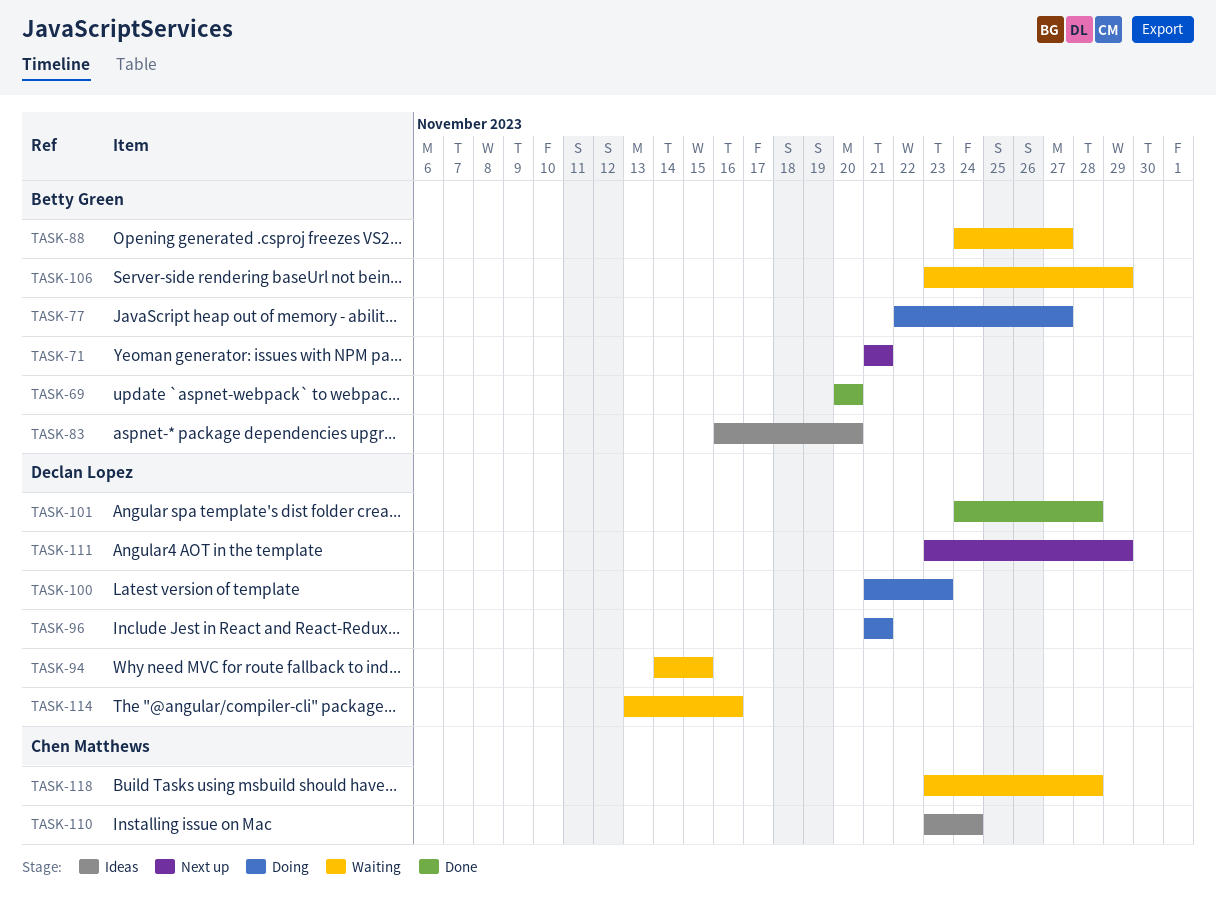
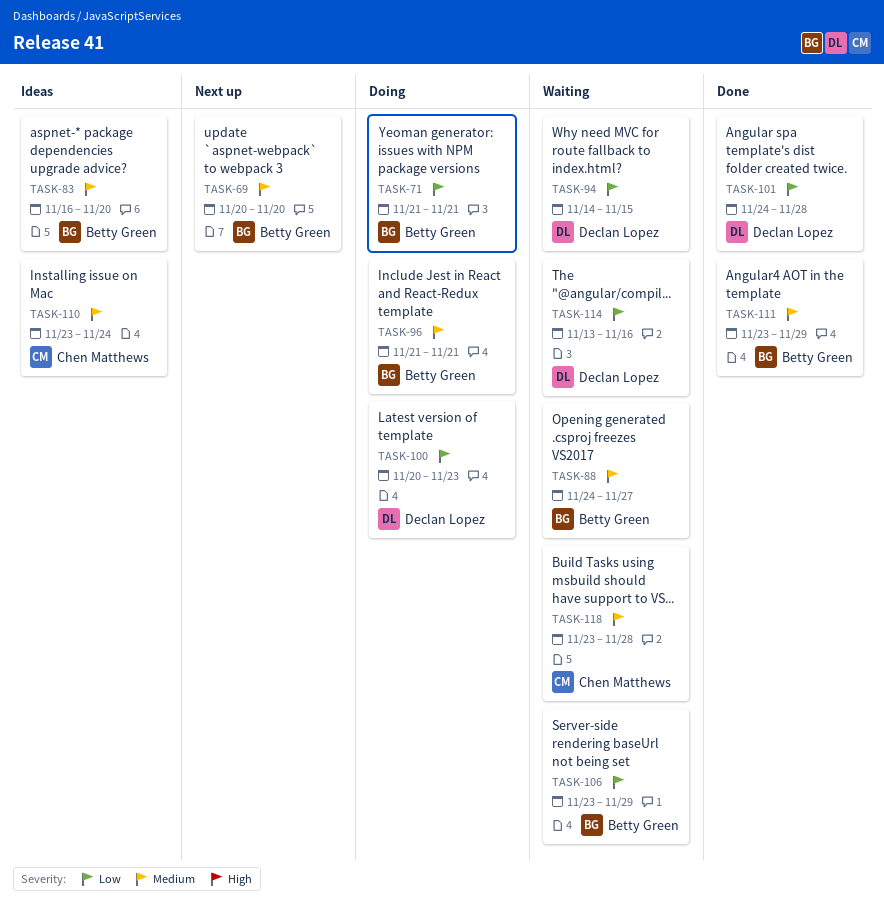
TASK-69, status: Done -> Next up
TASK-71, status: Next up -> Doing
TASK-77: present -> none
TASK-96, owner: Declan Lopez -> Betty Green
TASK-100, start: Nov 21 -> Nov 20
TASK-111, status: Next up -> Done
TASK-111, owner: Declan Lopez -> Betty Green

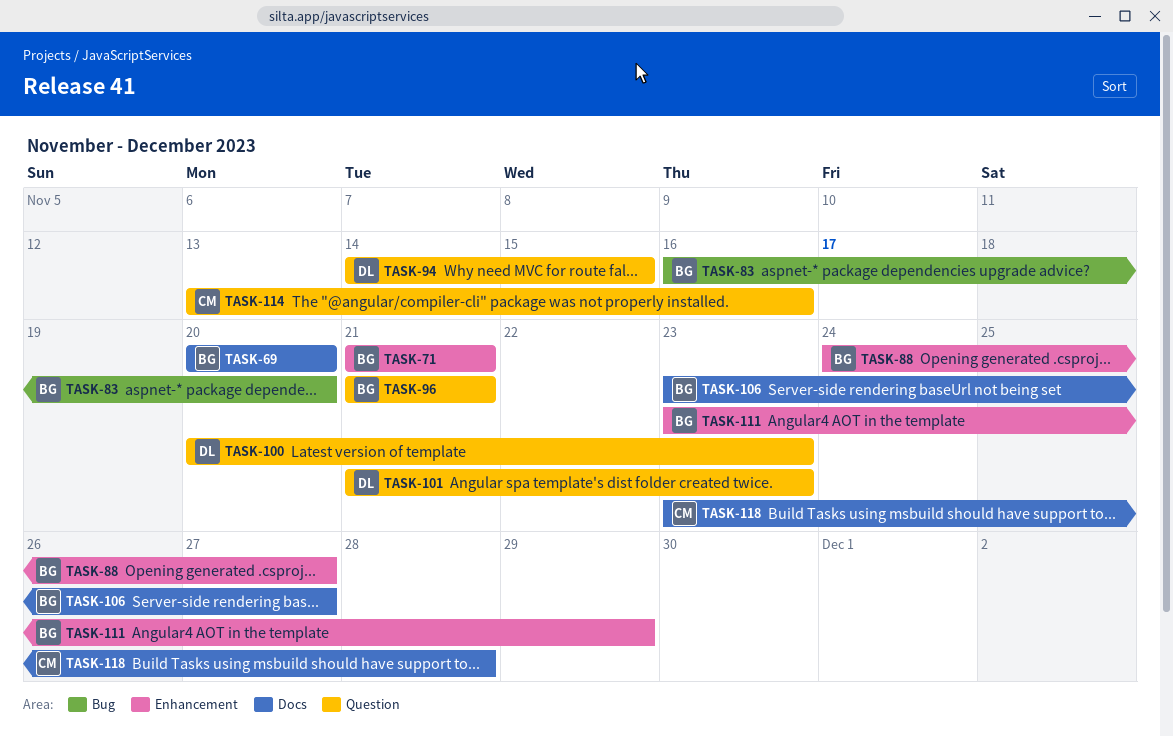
TASK-101, start: Nov 24 -> Nov 21
TASK-101, due: Nov 28 -> Nov 23
TASK-106, due: Nov 29 -> Nov 27
TASK-110: present -> none
TASK-114, owner: Declan Lopez -> Chen Matthews

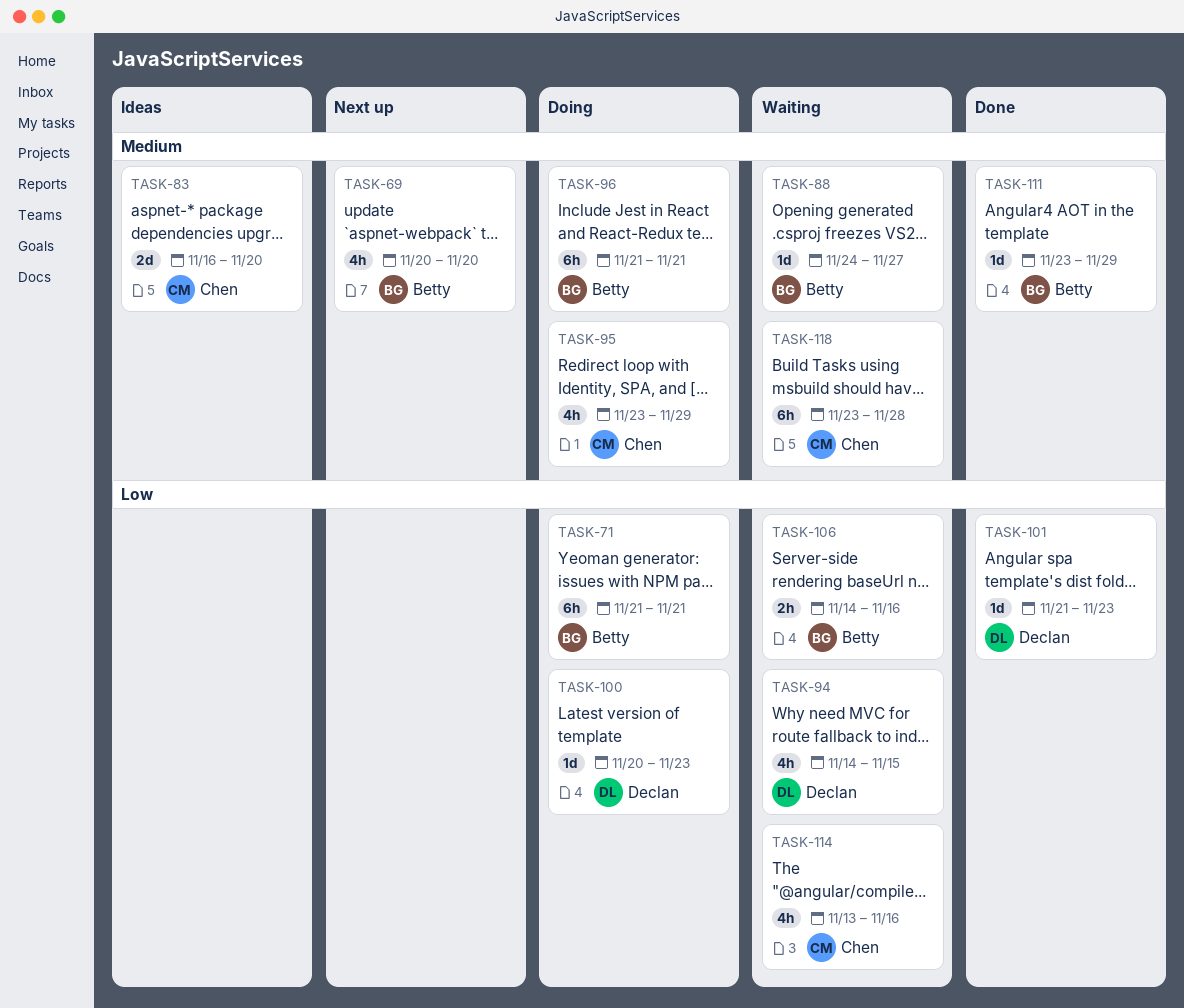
TASK-83, owner: Betty -> Chen
TASK-95: none -> present
TASK-106, start: Nov 23 -> Nov 14
TASK-106, due: Nov 27 -> Nov 16

